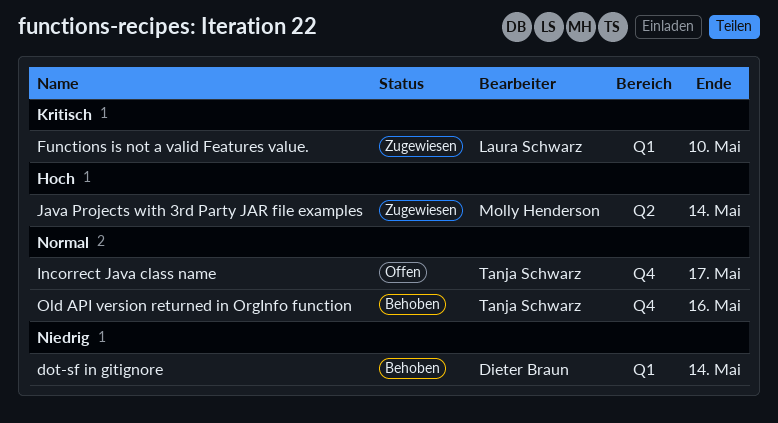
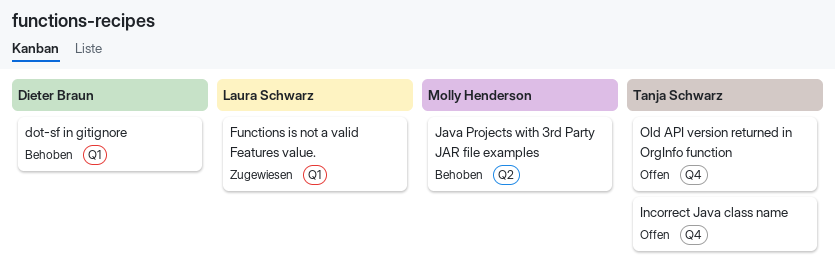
Java Projects with 3rd Party JAR file examples, status: Zugewiesen -> Behoben
Old API version returned in OrgInfo function, status: Behoben -> Offen

